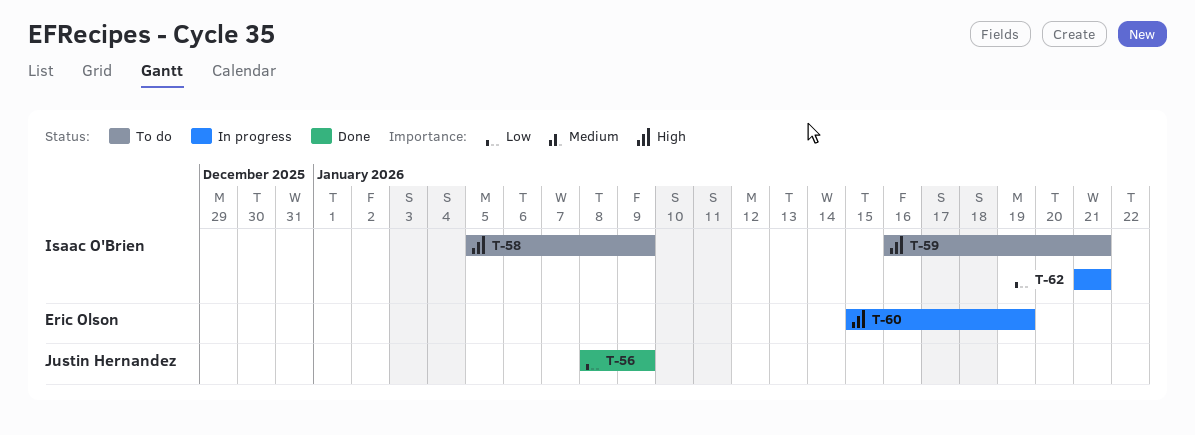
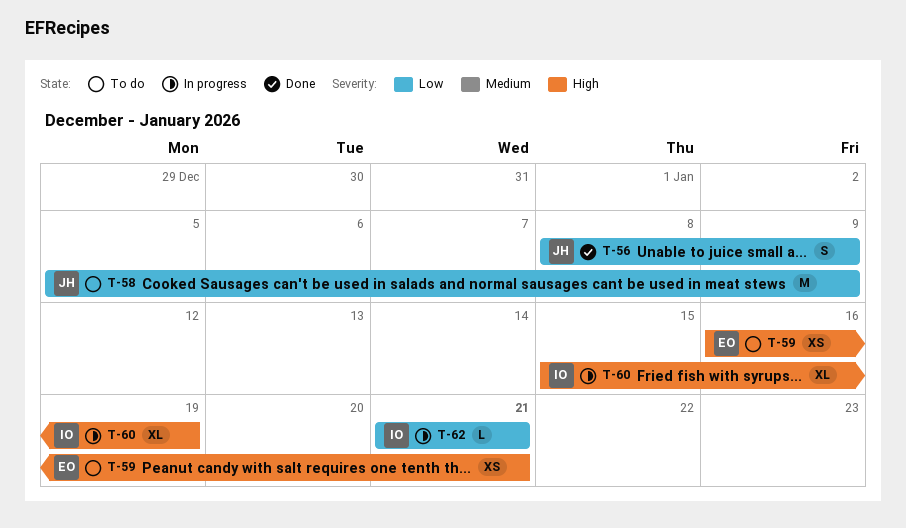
T-58, owner: Isaac O'Brien -> Justin Hernandez
T-58, priority: High -> Low
T-59, owner: Isaac O'Brien -> Eric Olson
T-60, owner: Eric Olson -> Isaac O'Brien

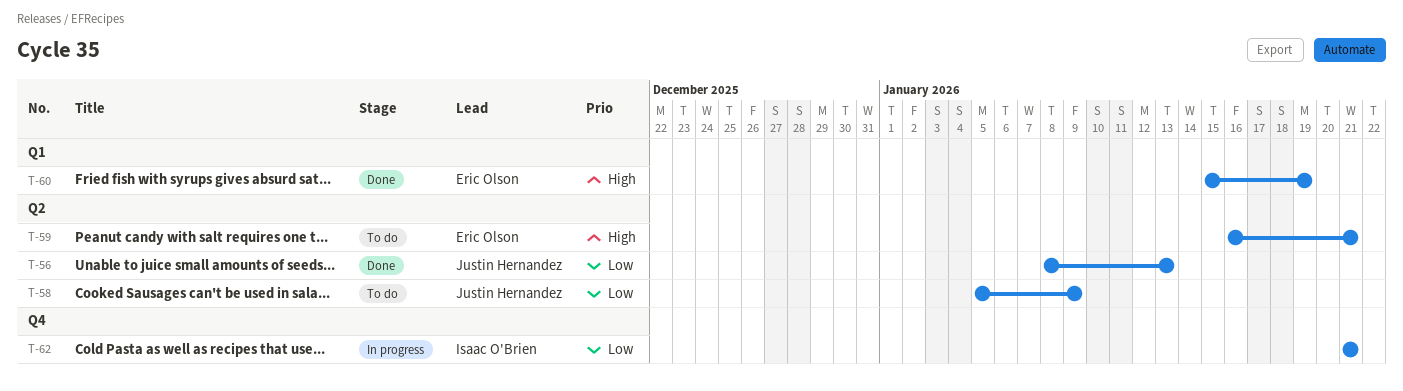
T-56, due: Jan 9 -> Jan 13
T-60, status: In progress -> Done
T-60, owner: Isaac O'Brien -> Eric Olson

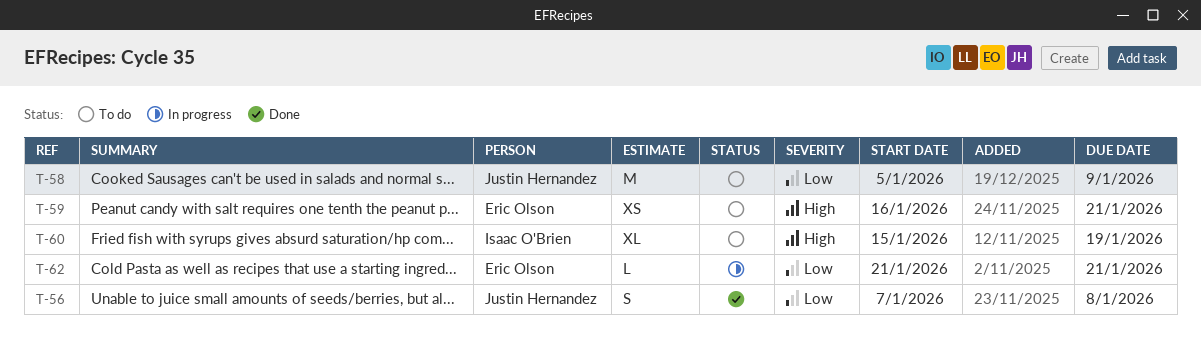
T-56, start: Jan 8 -> Jan 7
T-56, due: Jan 13 -> Jan 8
T-60, status: Done -> To do
T-60, owner: Eric Olson -> Isaac O'Brien
T-62, owner: Isaac O'Brien -> Eric Olson

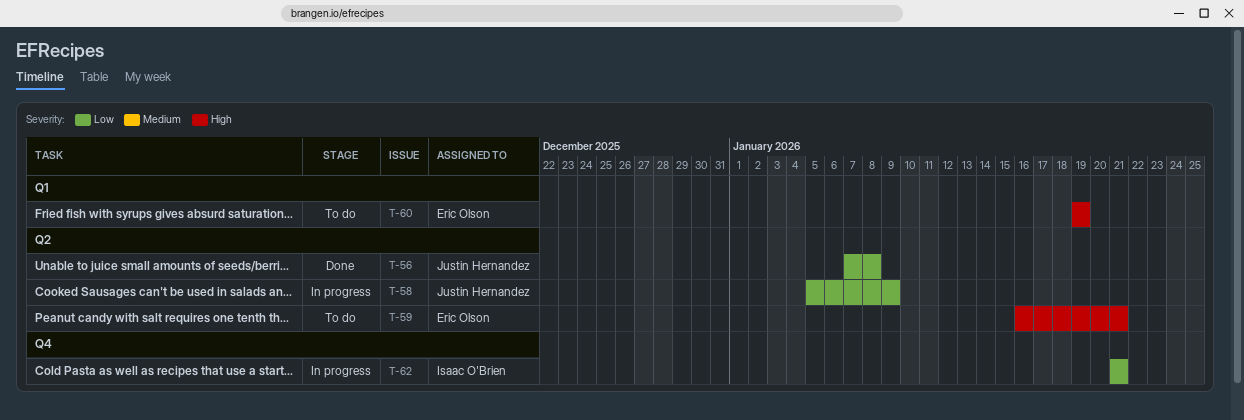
T-58, status: To do -> In progress
T-60, owner: Isaac O'Brien -> Eric Olson
T-60, start: Jan 15 -> Jan 19
T-62, owner: Eric Olson -> Isaac O'Brien

